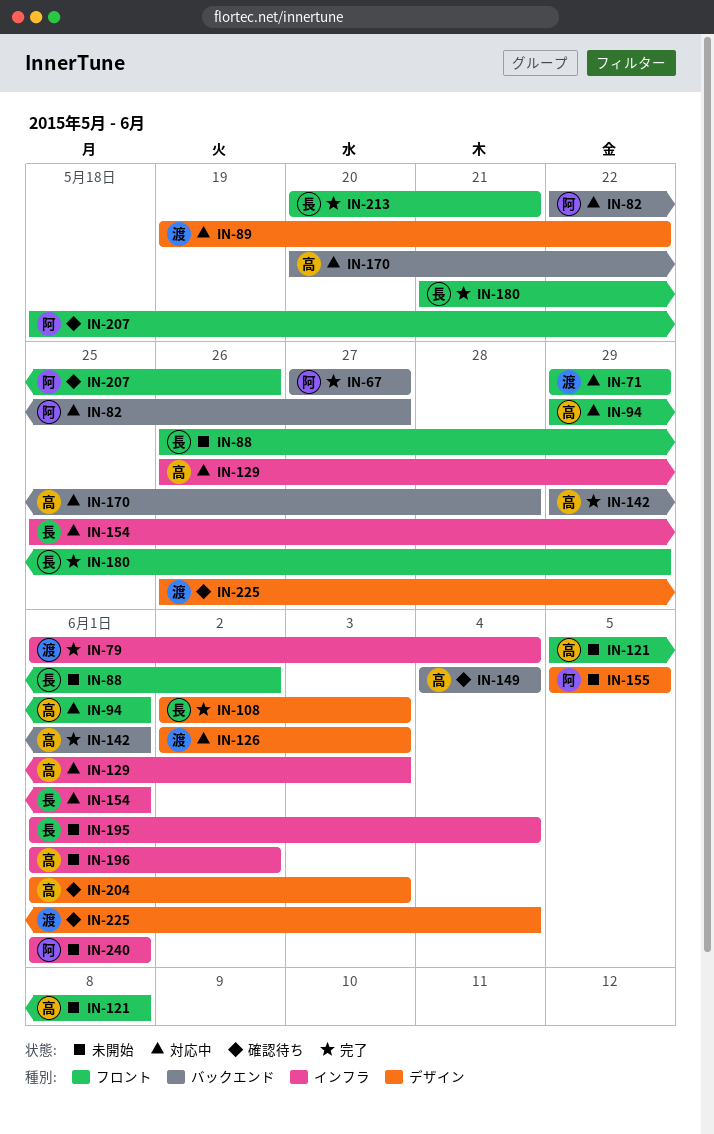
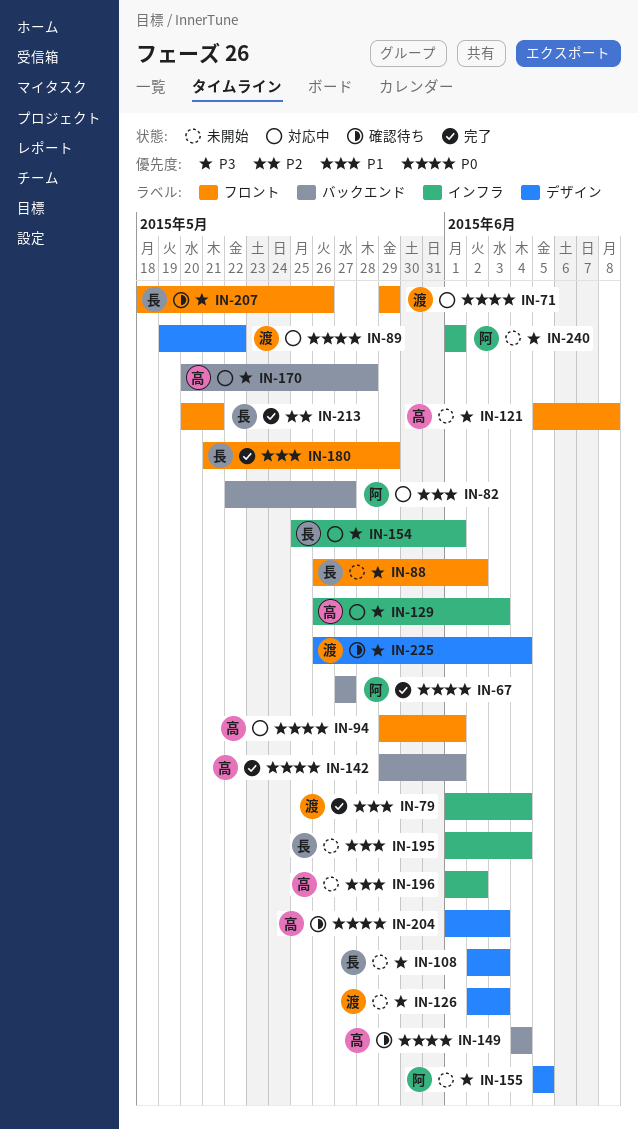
IN-108, status: 完了 -> 未開始
IN-126, status: 対応中 -> 未開始
IN-207, owner: 阿 -> 長

